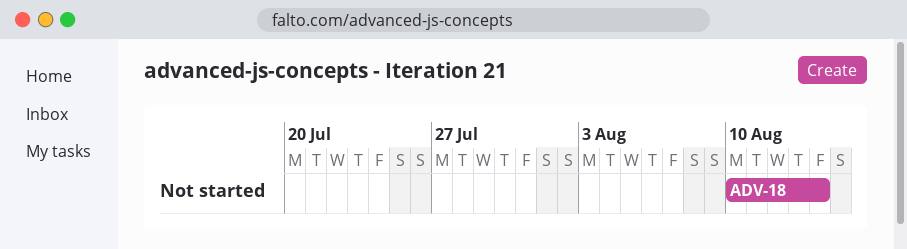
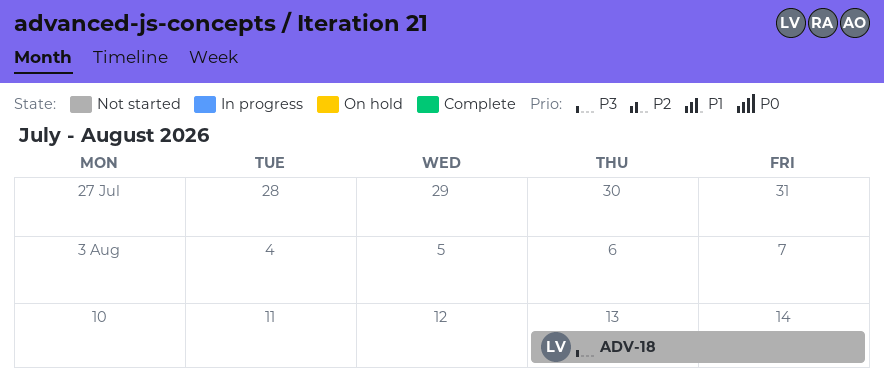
ADV-18, start: Aug 10 -> Aug 13

